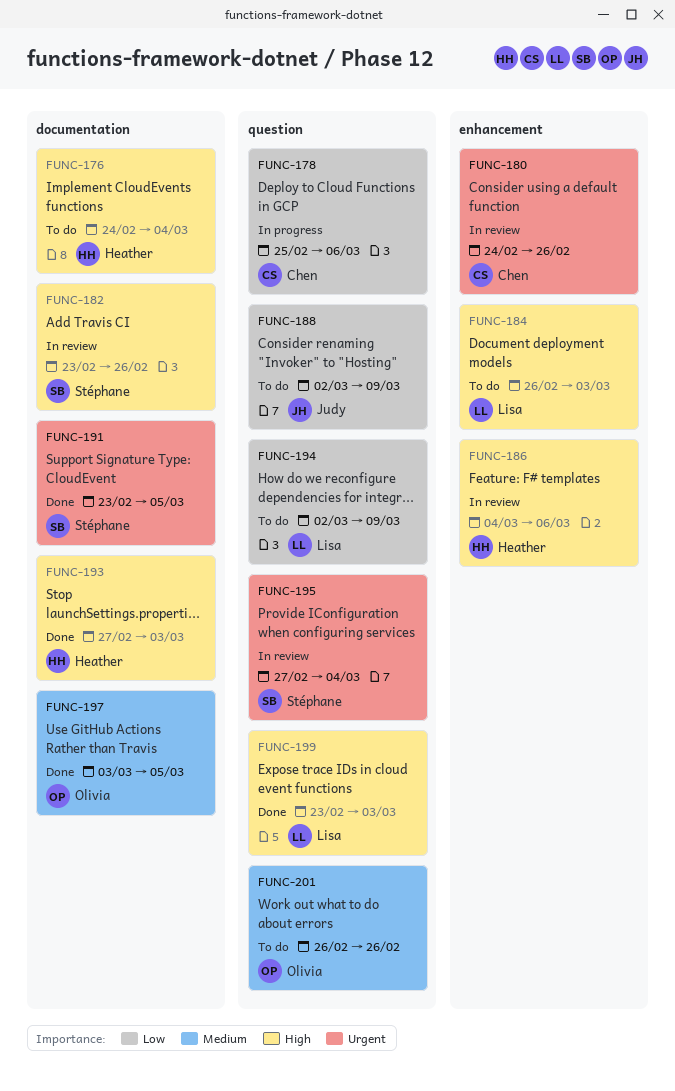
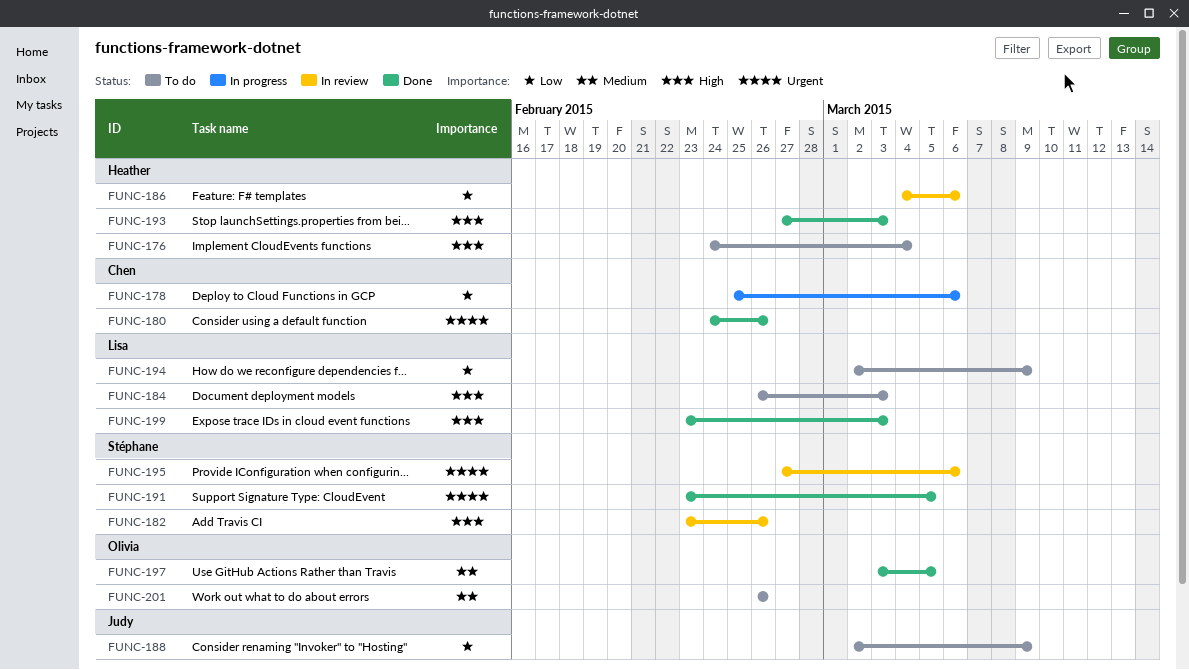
FUNC-180, status: In review -> Done
FUNC-186, priority: High -> Low
FUNC-195, due: Mar 4 -> Mar 6

